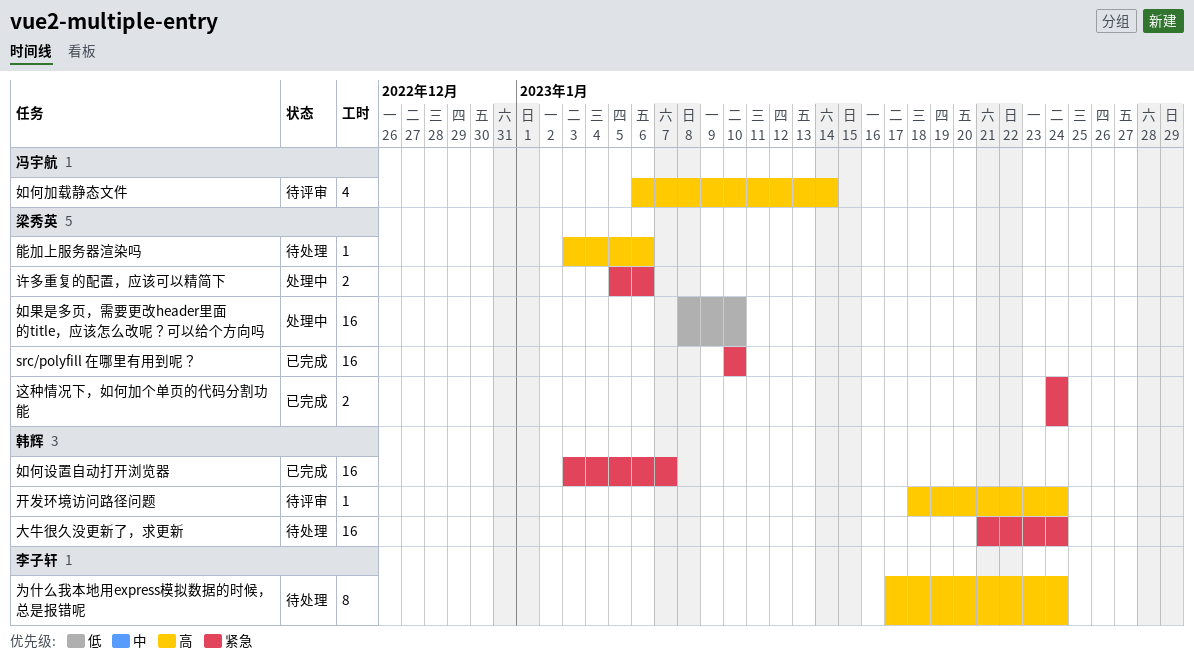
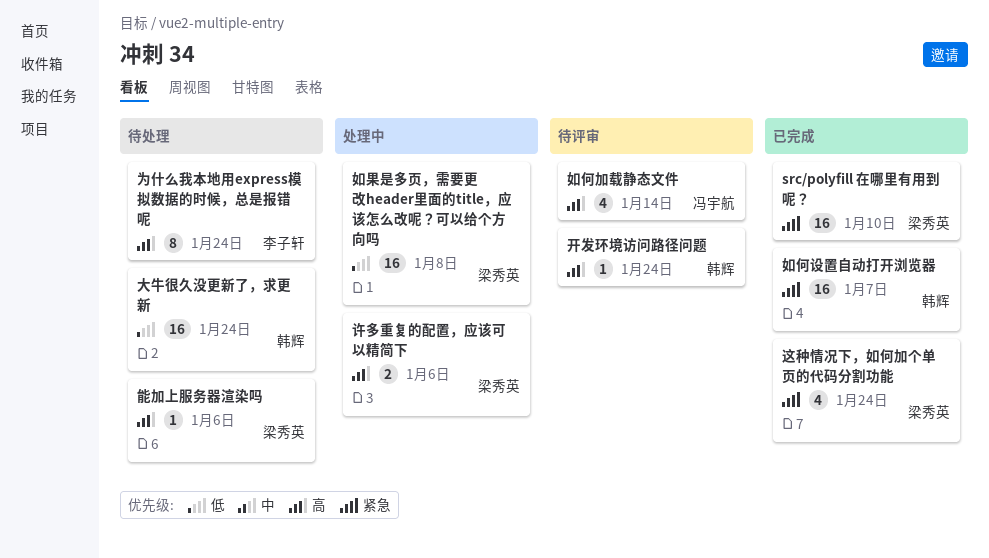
大牛很久没更新了，求更新, priority: 紧急 -> 低
如果是多页，需要更改header里面的title，应该怎么改呢？可以给个方向吗, due: Jan 10 -> Jan 8
许多重复的配置，应该可以精简下, priority: 紧急 -> 高
这种情况下，如何加个单页的代码分割功能, estimate: 2 -> 4

